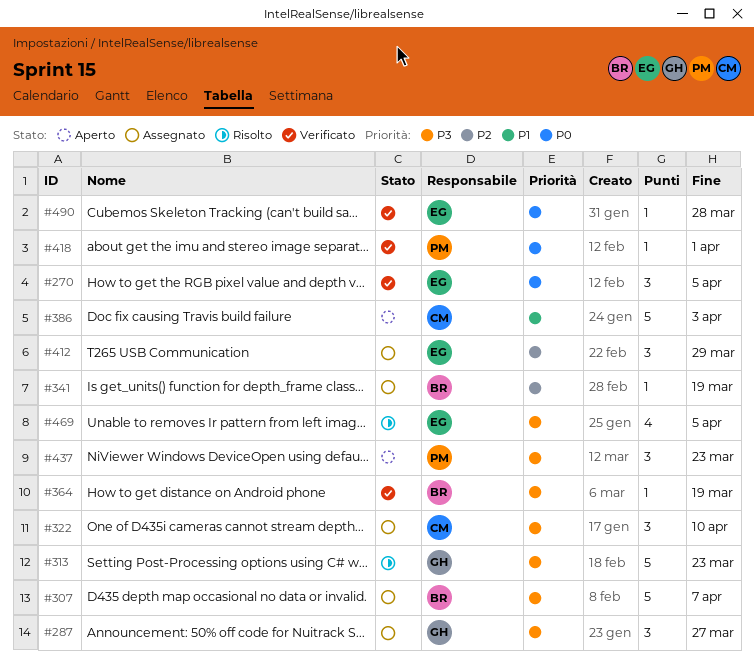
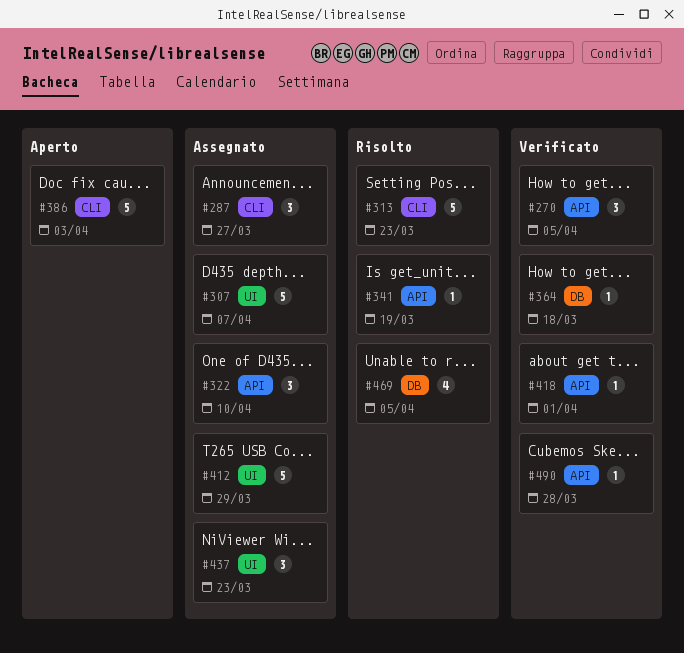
#341, status: Assegnato -> Risolto
#364, due: Mar 19 -> Mar 18
#412, estimate: 3 -> 5
#437, status: Aperto -> Assegnato

